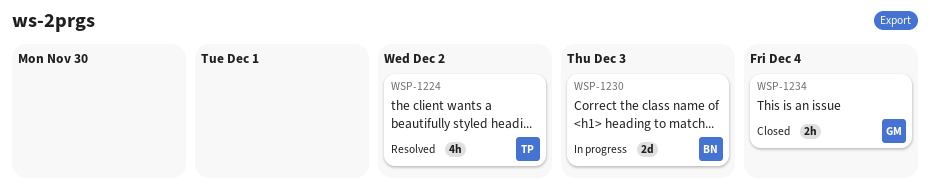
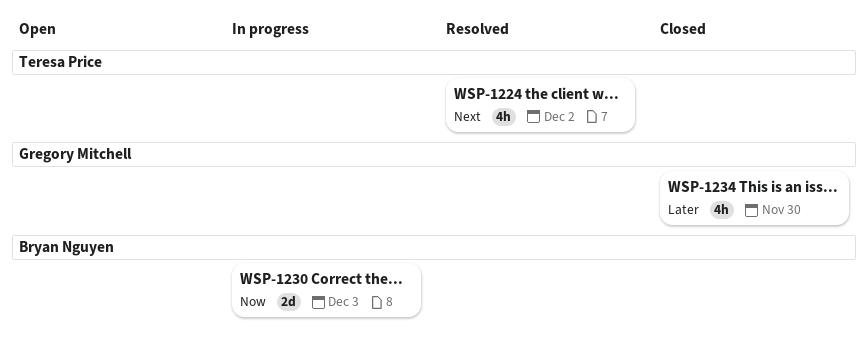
WSP-1234, estimate: 2h -> 4h
WSP-1234, due: Dec 4 -> Nov 30

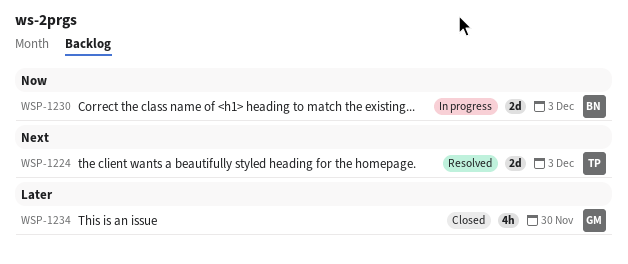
WSP-1224, estimate: 4h -> 2d
WSP-1224, due: Dec 2 -> Dec 3

